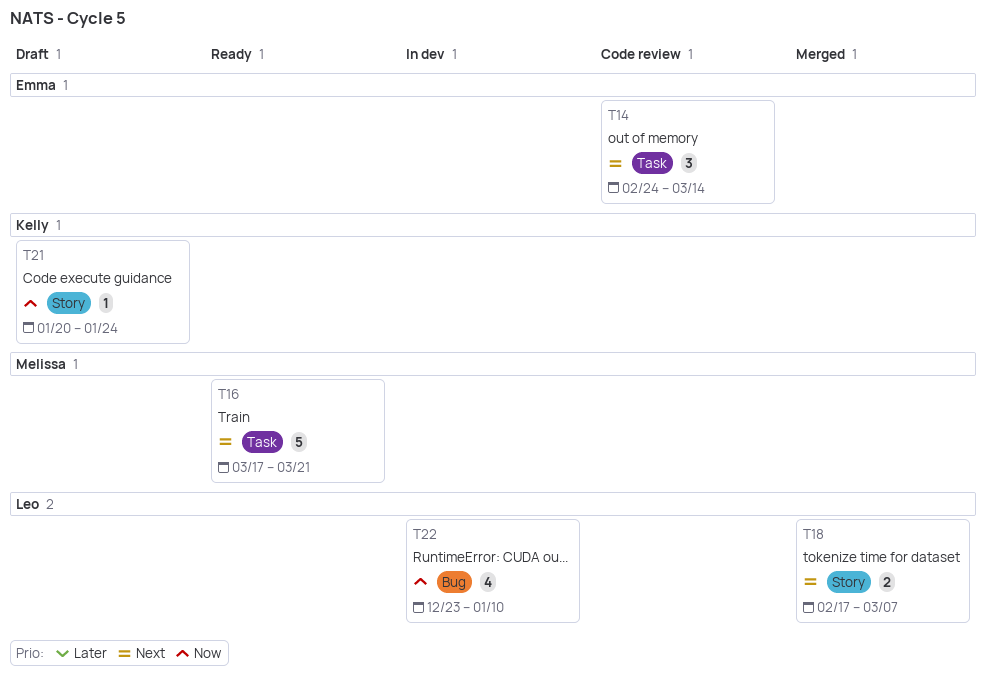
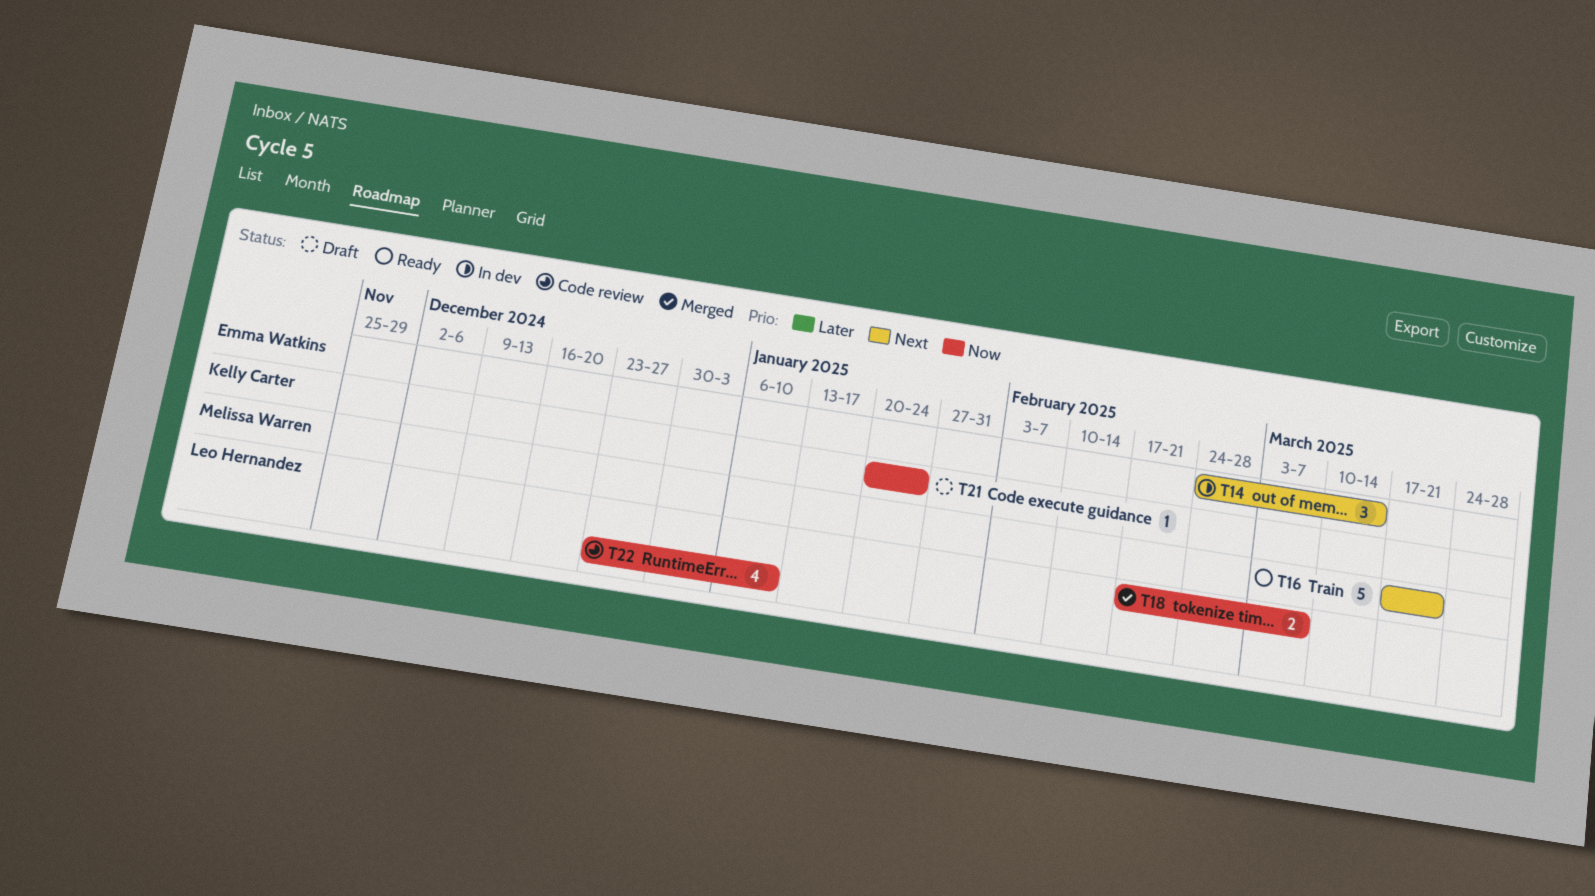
T14, status: Code review -> In dev
T18, priority: Next -> Now
T22, status: In dev -> Code review

